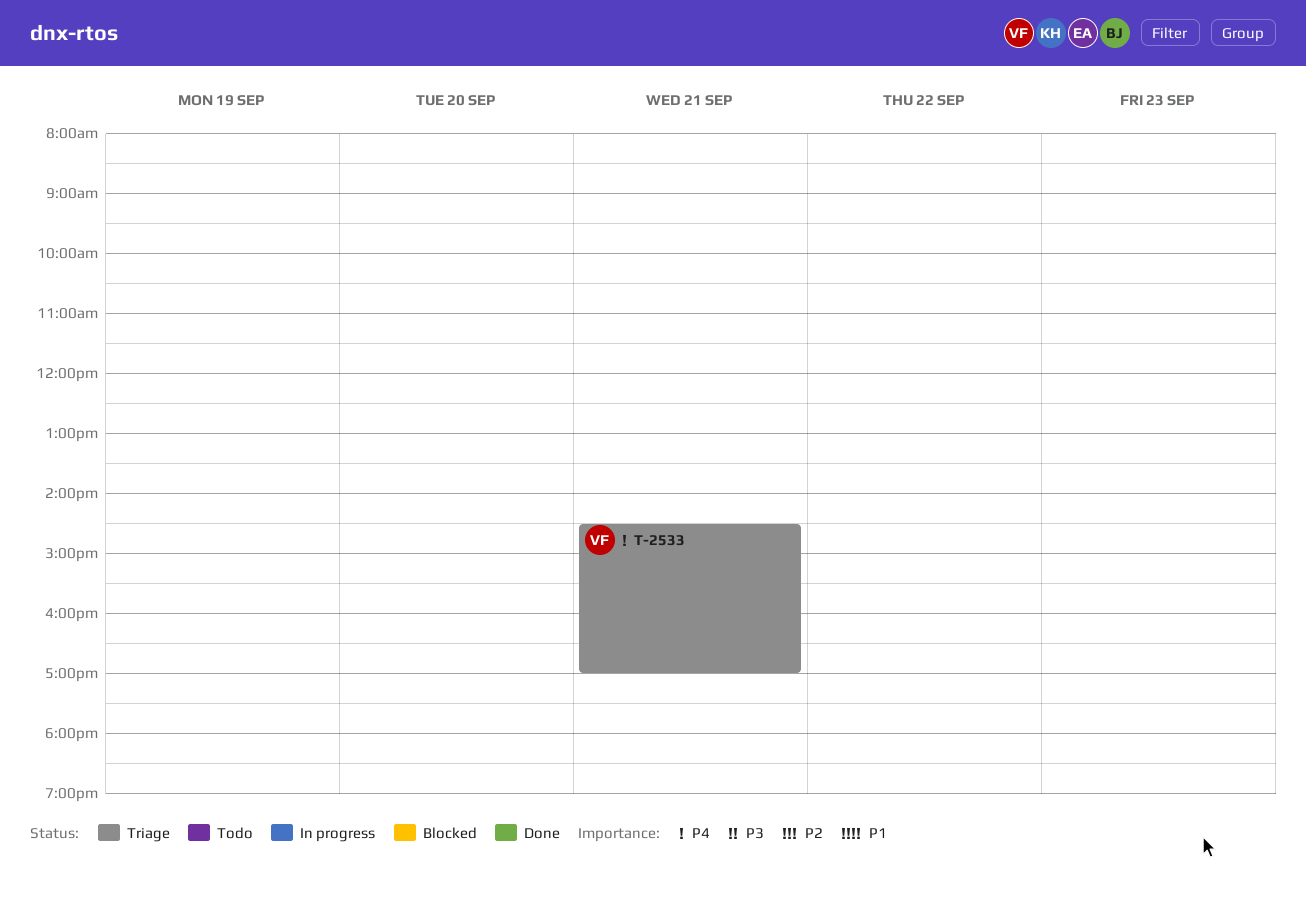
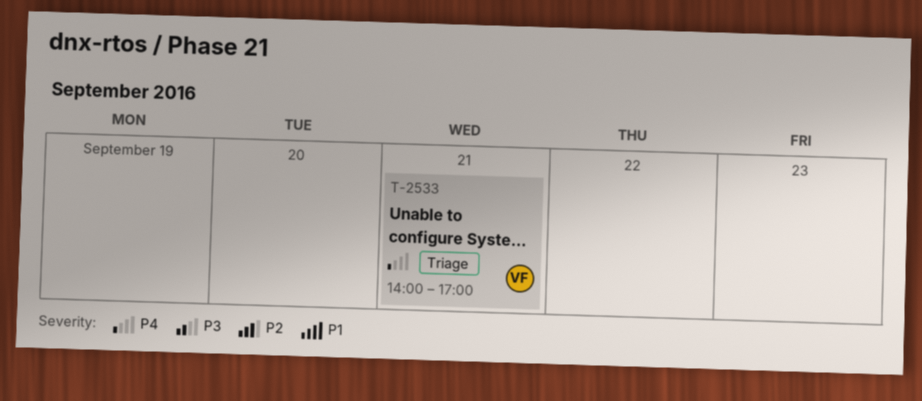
T-2533, begins: 14:30 -> 14:00

